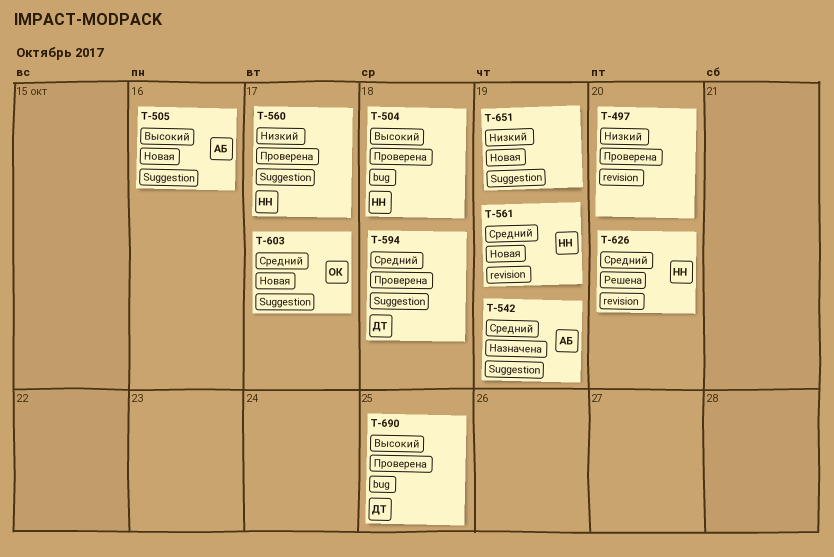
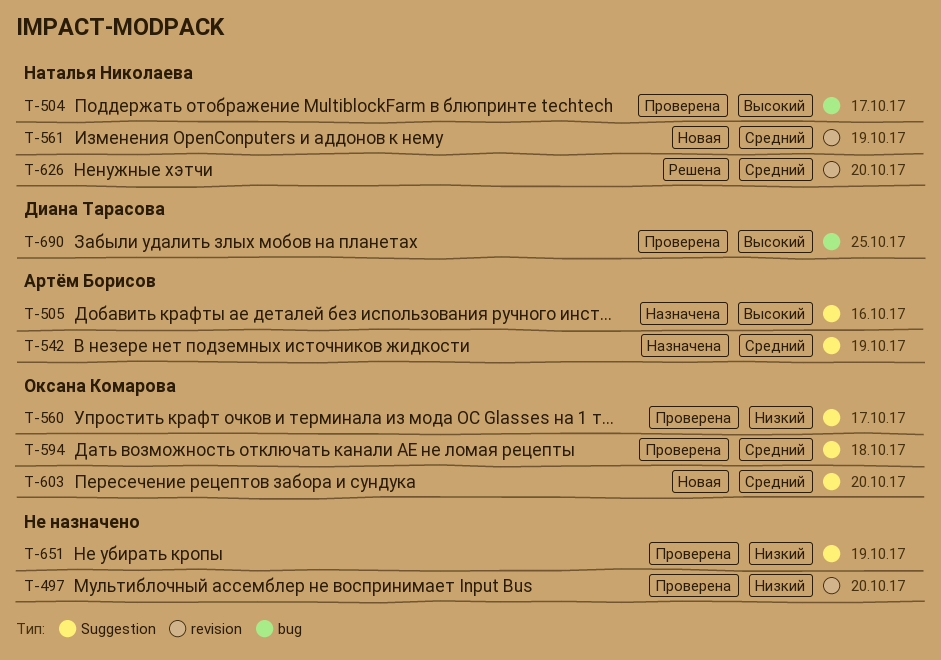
T-504, due: Oct 18 -> Oct 17
T-505, status: Новая -> Назначена
T-560, owner: Наталья Николаева -> Оксана Комарова
T-594, owner: Диана Тарасова -> Оксана Комарова
T-603, due: Oct 17 -> Oct 20
T-651, status: Новая -> Проверена

